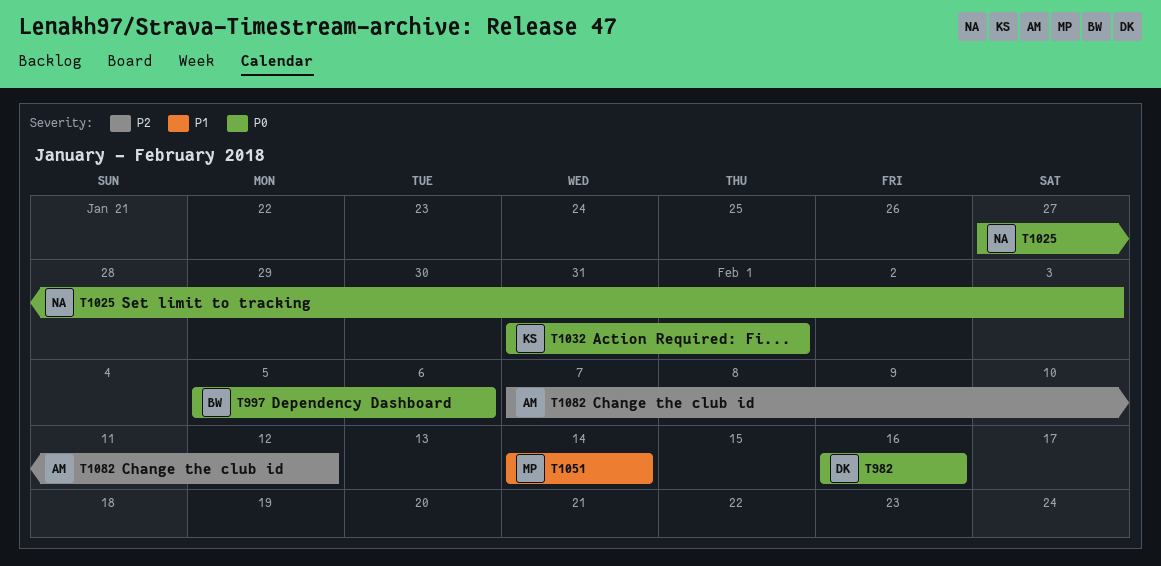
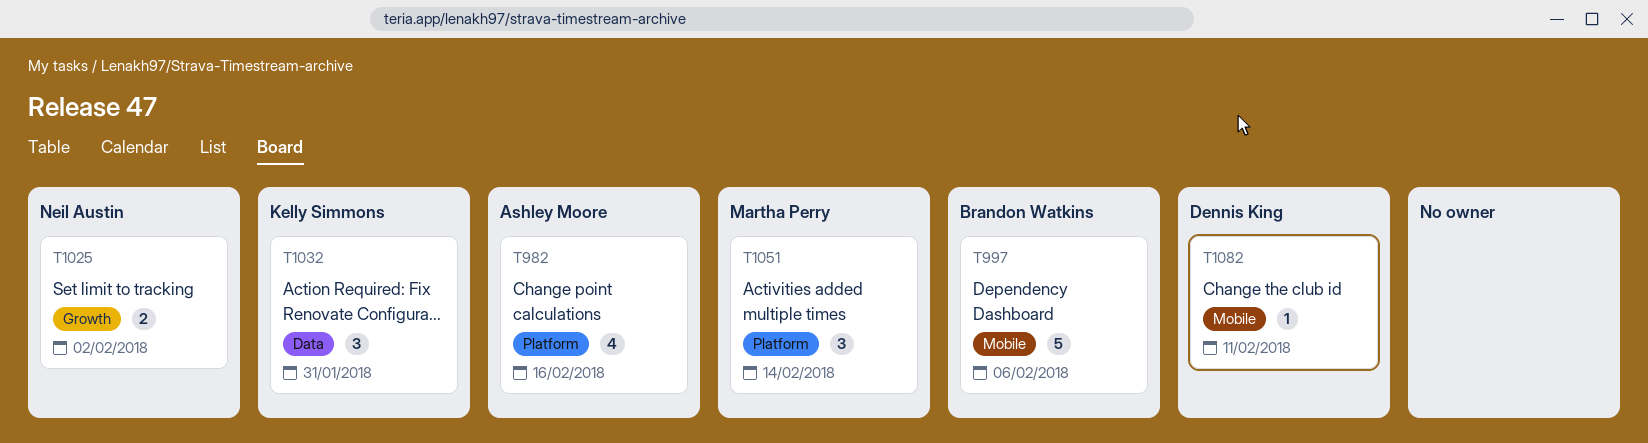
T982, owner: Dennis King -> Ashley Moore
T1025, due: Feb 3 -> Feb 2
T1032, due: Feb 1 -> Jan 31
T1082, owner: Ashley Moore -> Dennis King
T1082, due: Feb 12 -> Feb 11

